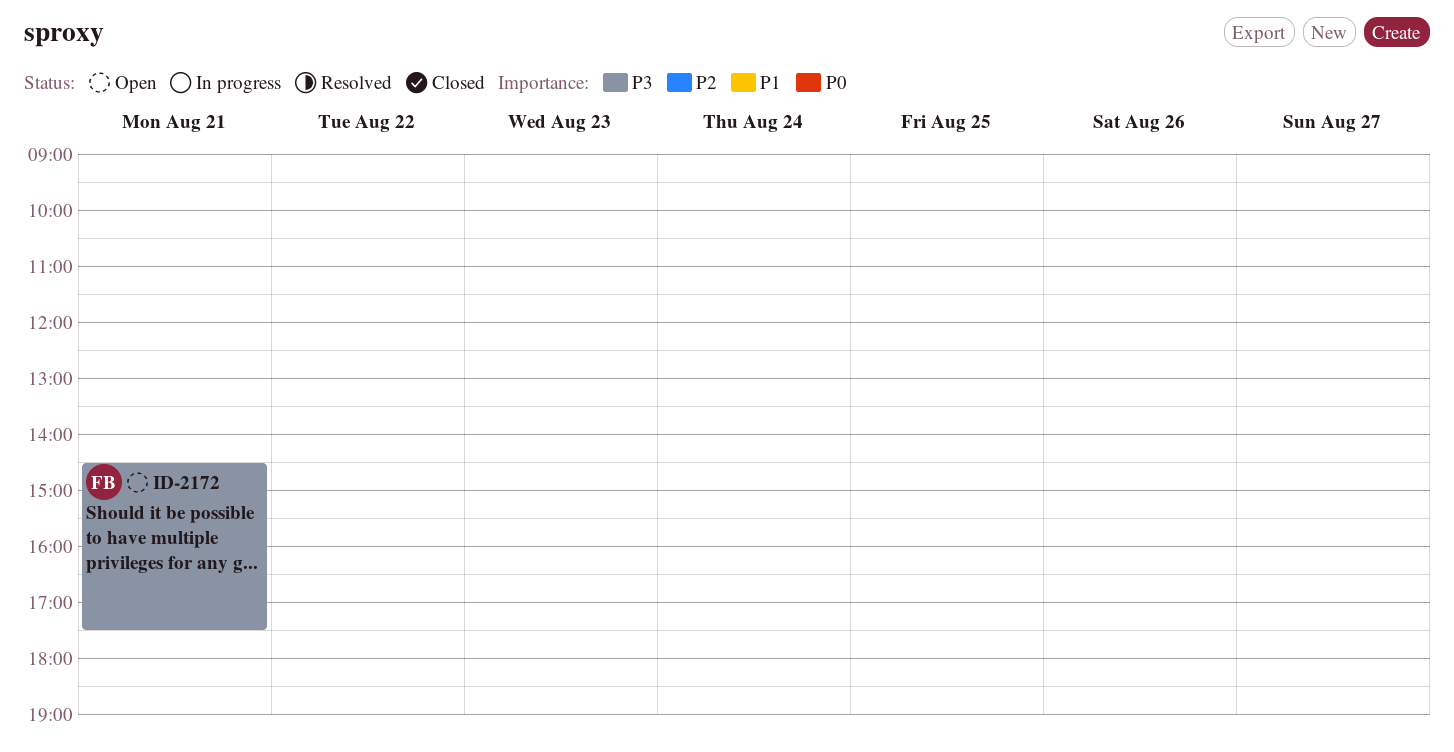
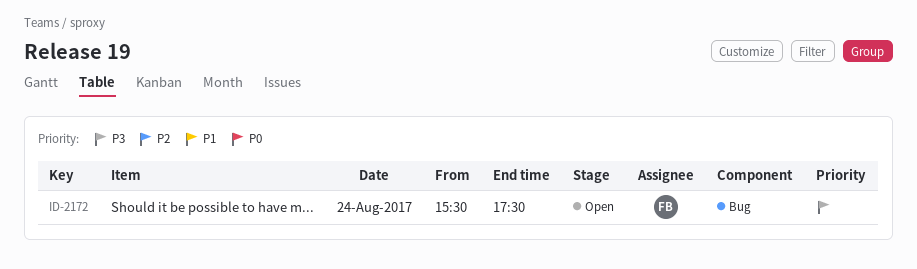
ID-2172, day: Aug 21 -> Aug 24
ID-2172, begins: 14:30 -> 15:30

